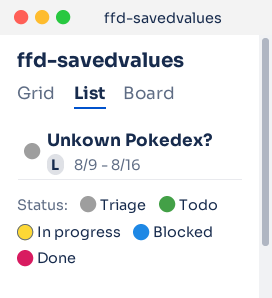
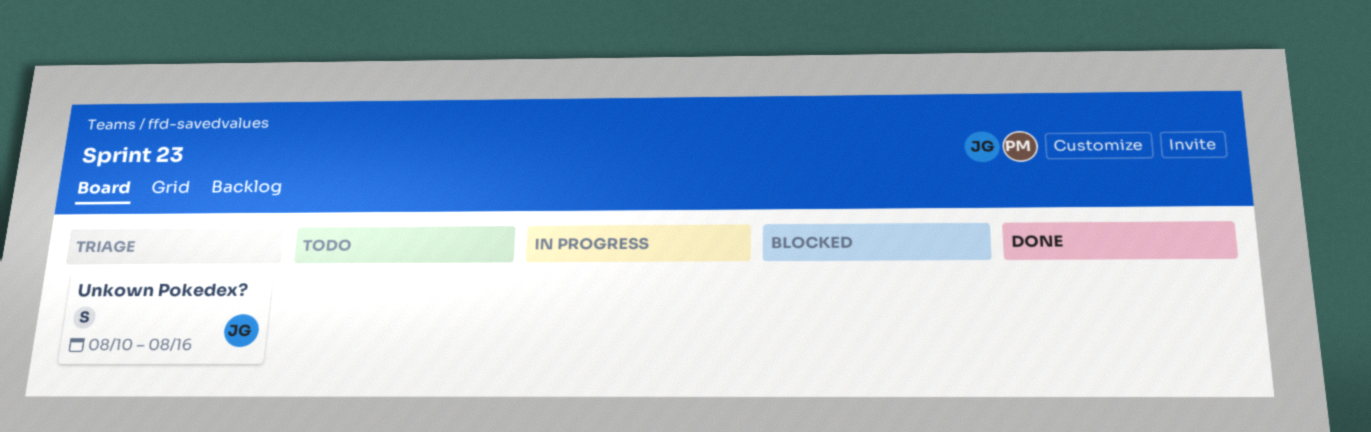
Unkown Pokedex?, estimate: L -> S
Unkown Pokedex?, start: Aug 9 -> Aug 10

